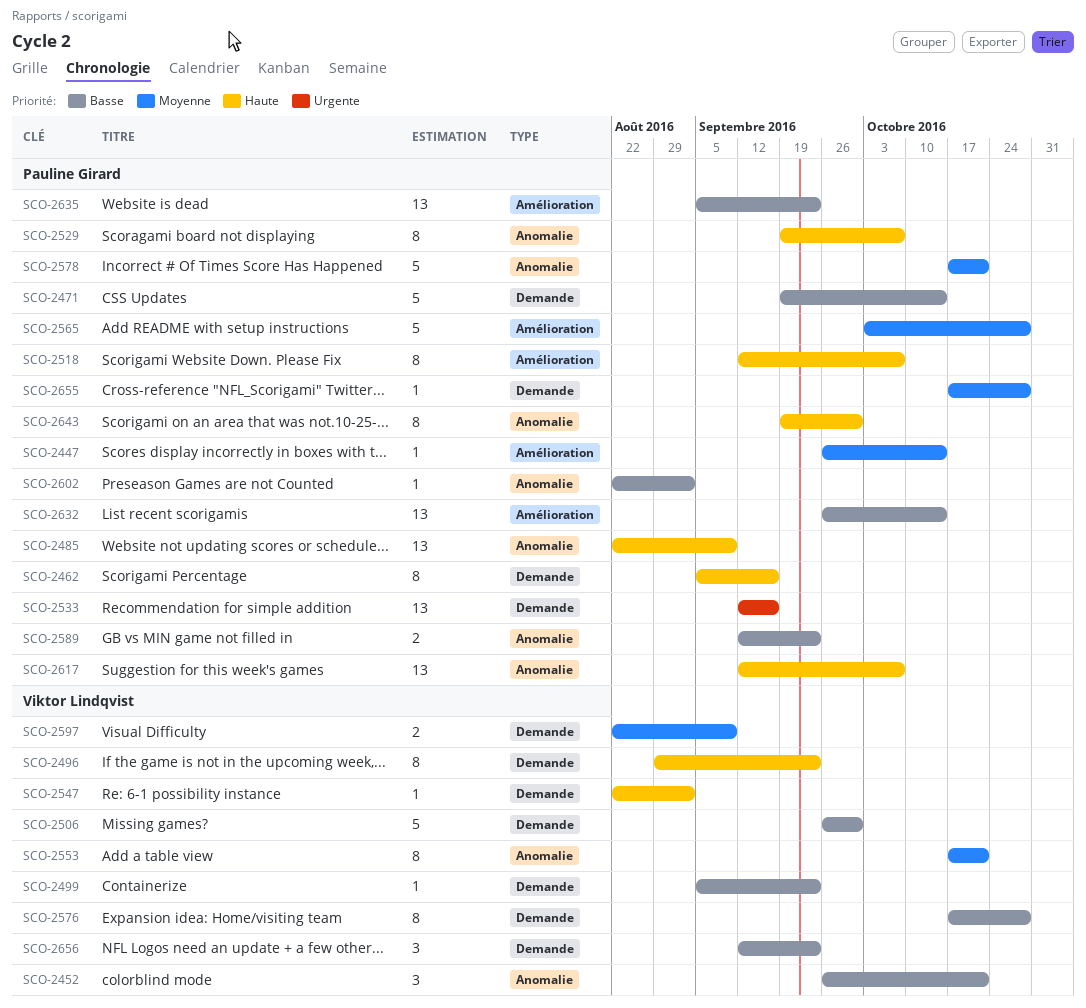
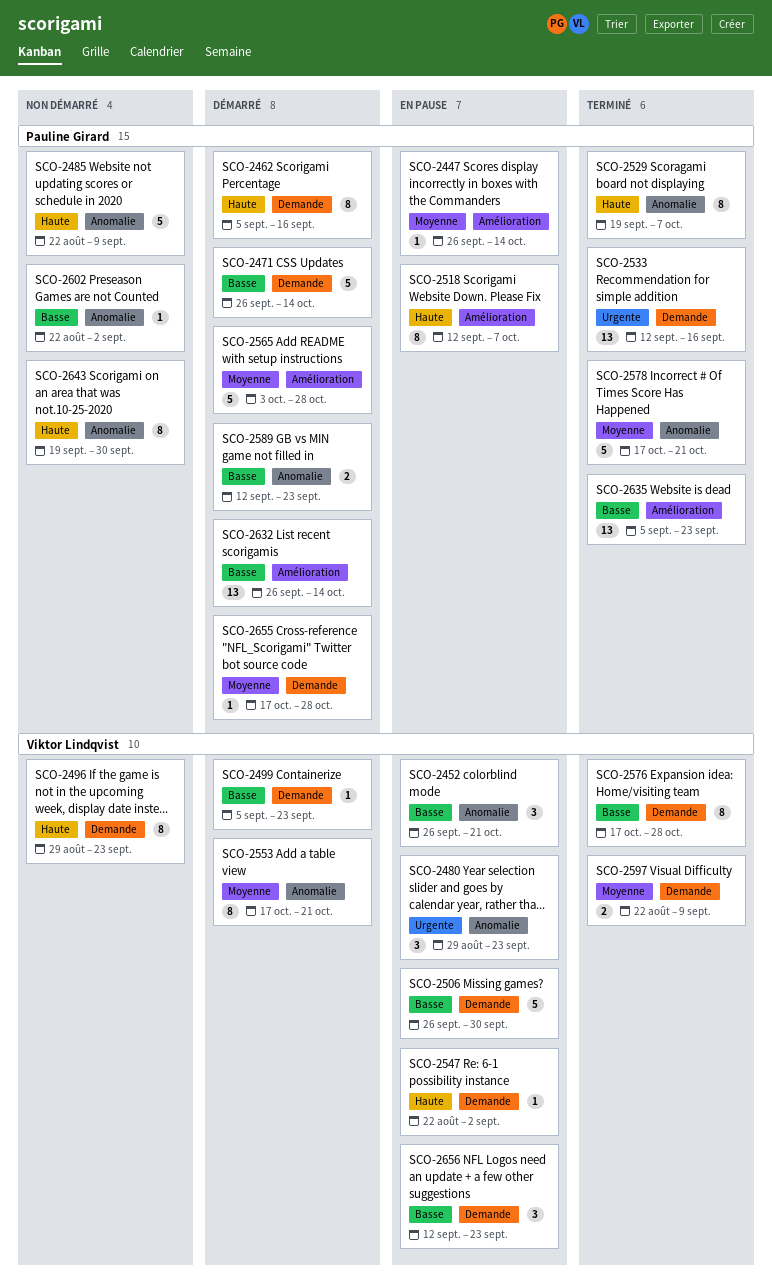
SCO-2471, start: Sep 19 -> Sep 26
SCO-2480: none -> present
SCO-2485, estimate: 13 -> 5
SCO-2617: present -> none

